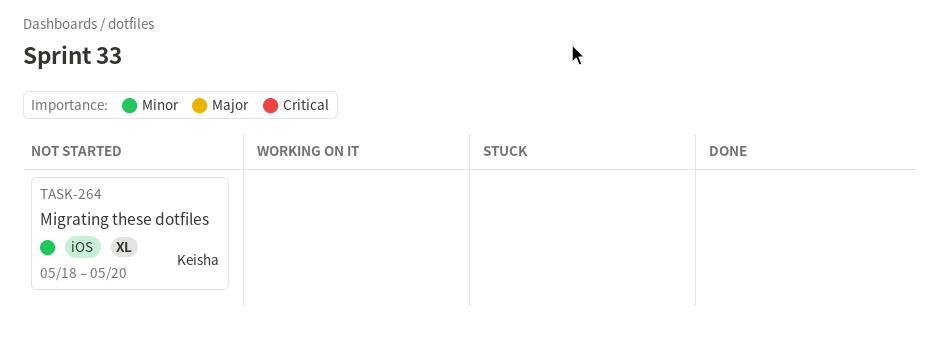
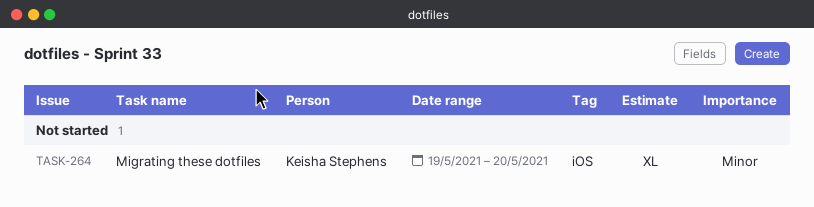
TASK-264, start: May 18 -> May 19

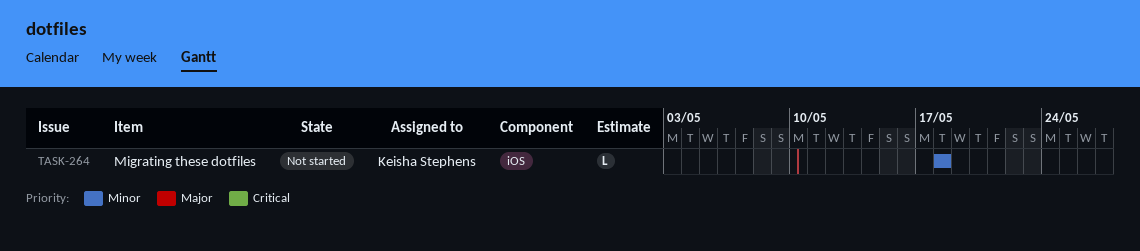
TASK-264, estimate: XL -> L
TASK-264, start: May 19 -> May 18
TASK-264, due: May 20 -> May 18

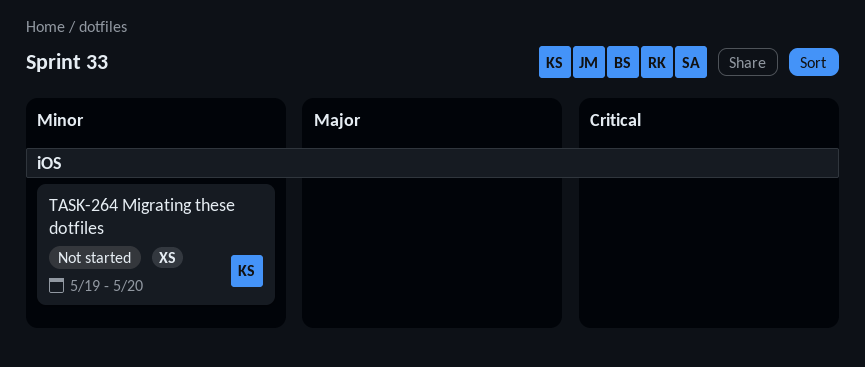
TASK-264, estimate: L -> XS
TASK-264, start: May 18 -> May 19
TASK-264, due: May 18 -> May 20

